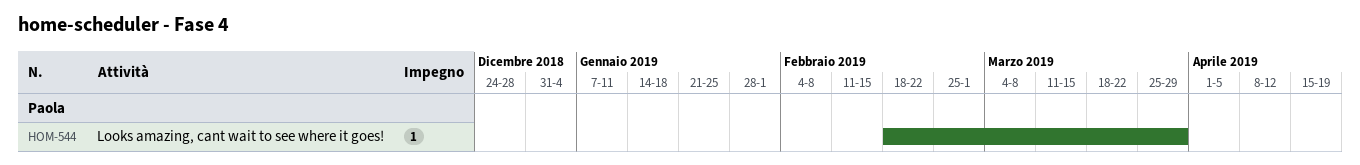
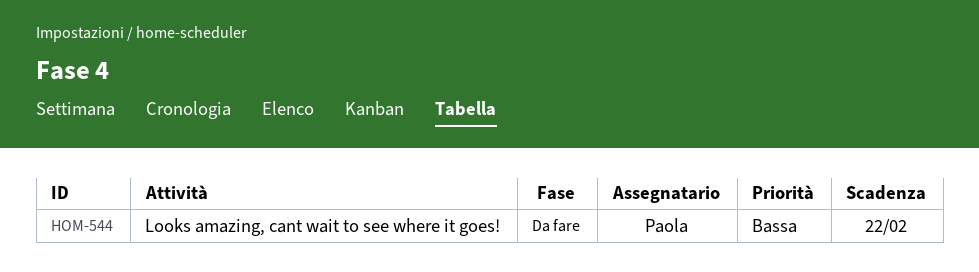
HOM-544, due: Mar 29 -> Feb 22

